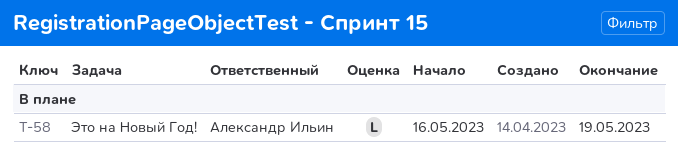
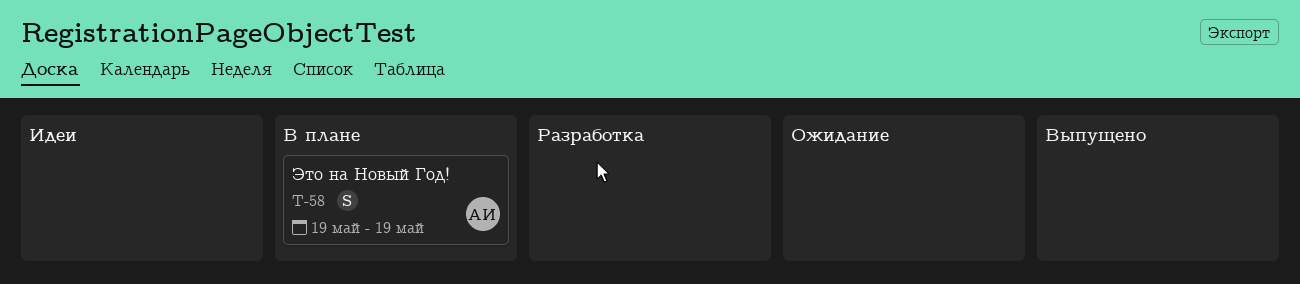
T-58, estimate: L -> S
T-58, start: May 16 -> May 19

